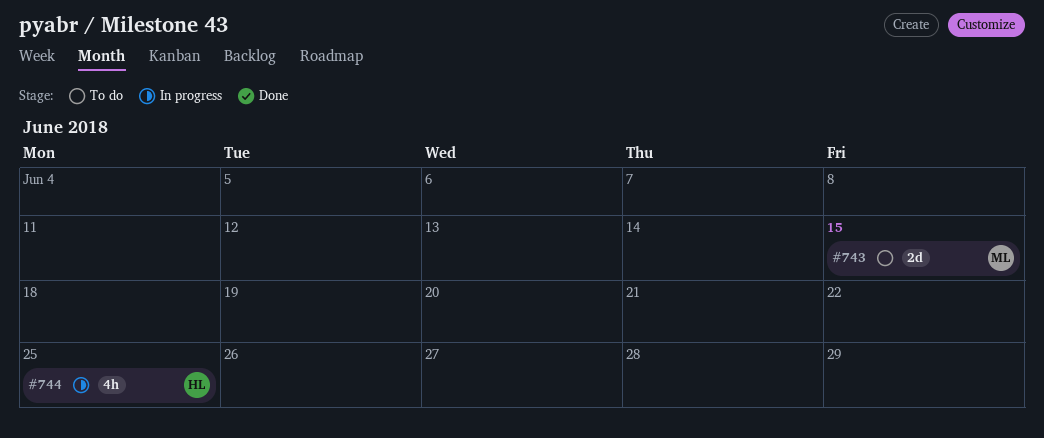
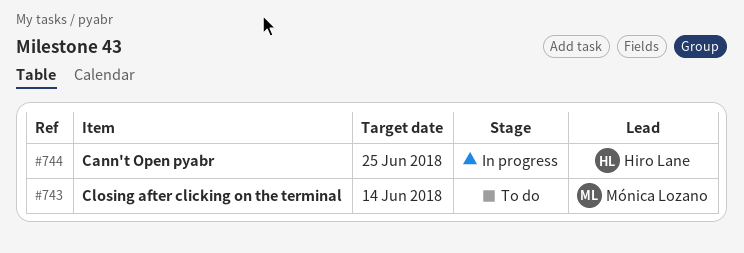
#743, due: Jun 15 -> Jun 14

